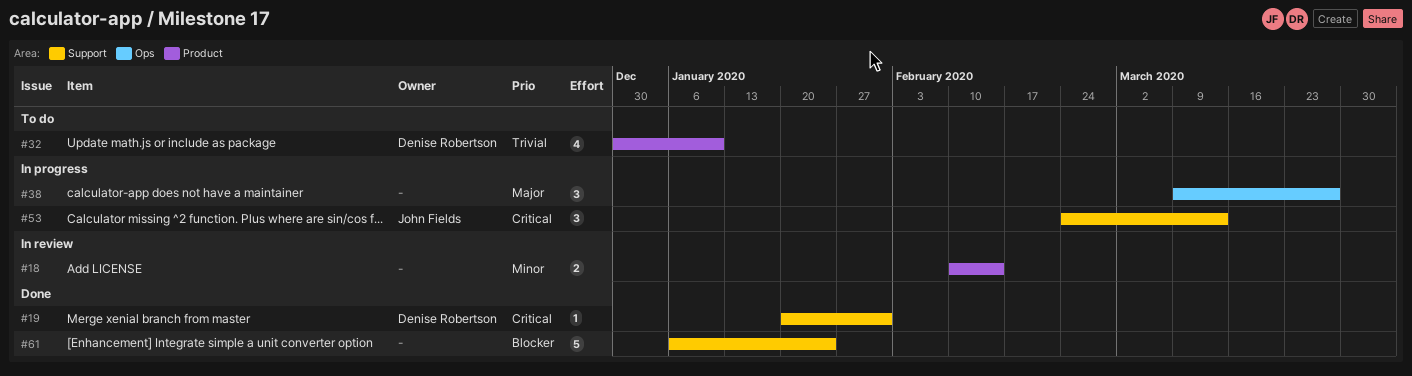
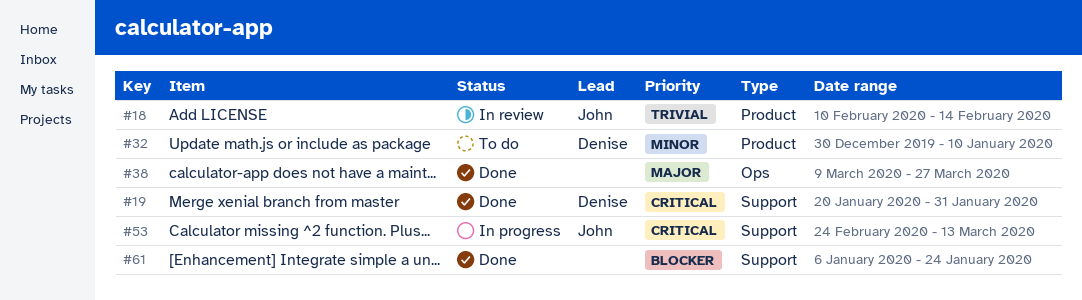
#18, owner: none -> John Fields
#18, priority: Minor -> Trivial
#32, priority: Trivial -> Minor
#38, status: In progress -> Done

